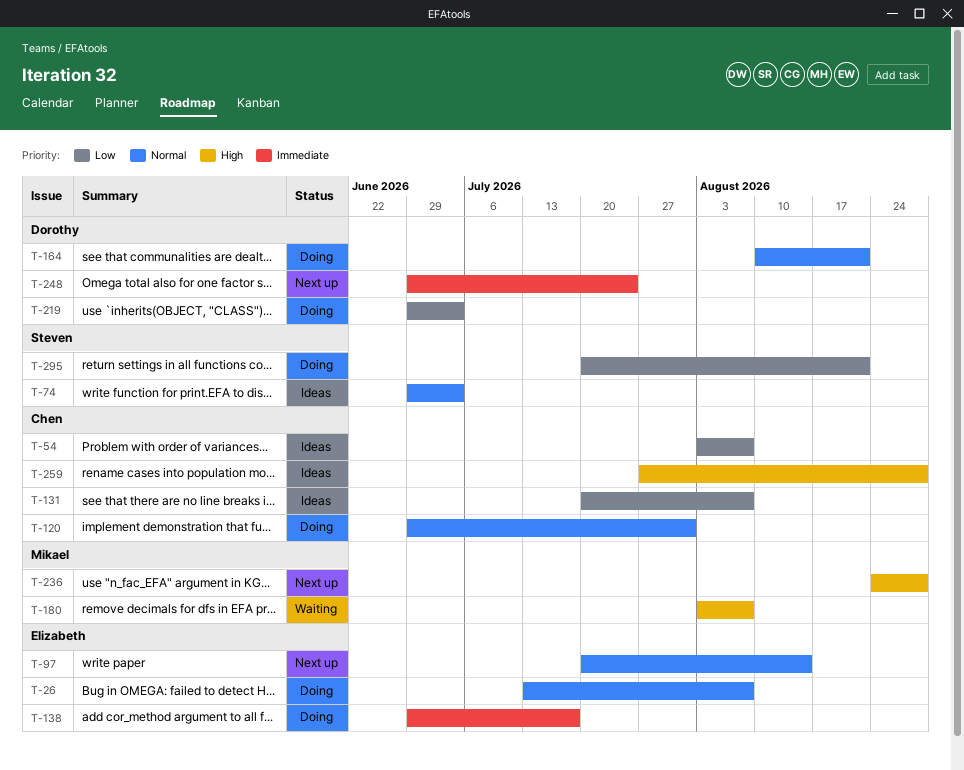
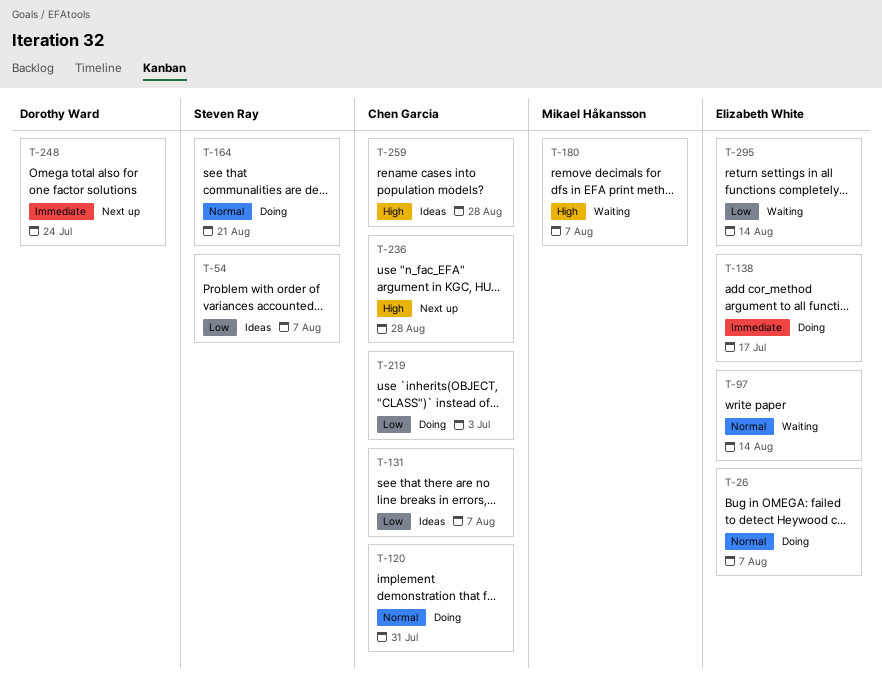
T-54, owner: Chen Garcia -> Steven Ray
T-74: present -> none
T-97, status: Next up -> Waiting
T-164, owner: Dorothy Ward -> Steven Ray
T-219, owner: Dorothy Ward -> Chen Garcia
T-236, owner: Mikael Håkansson -> Chen Garcia
T-295, status: Doing -> Waiting
T-295, owner: Steven Ray -> Elizabeth White
T-295, due: Aug 21 -> Aug 14

